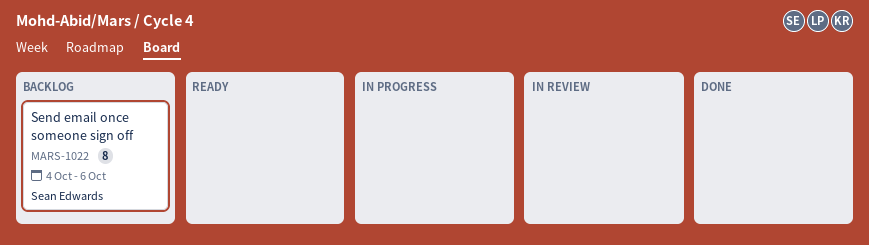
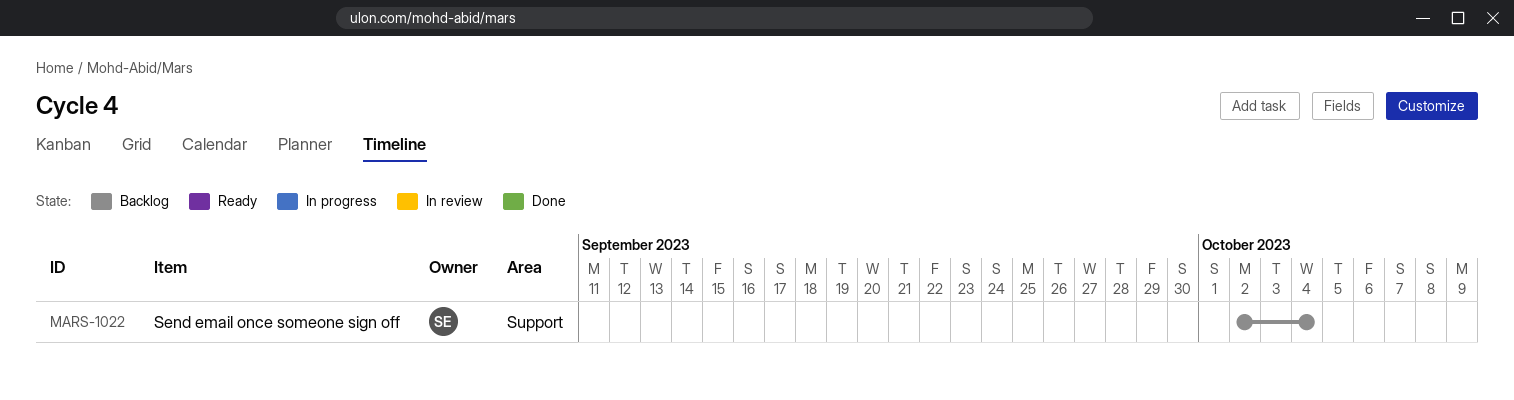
MARS-1022, start: Oct 4 -> Oct 2
MARS-1022, due: Oct 6 -> Oct 4

